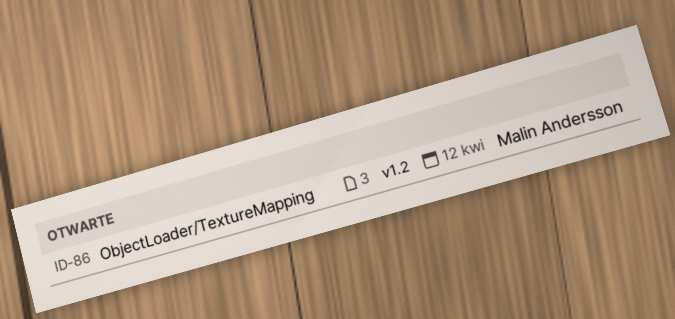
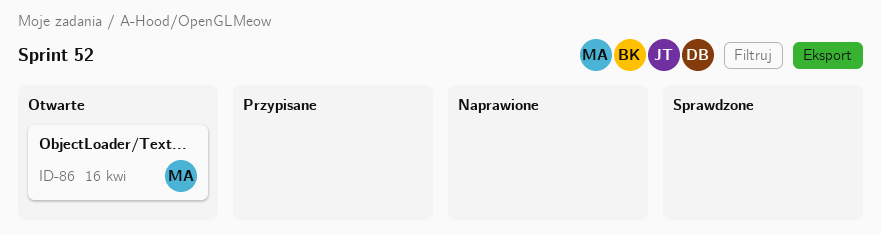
ID-86, due: Apr 12 -> Apr 16

